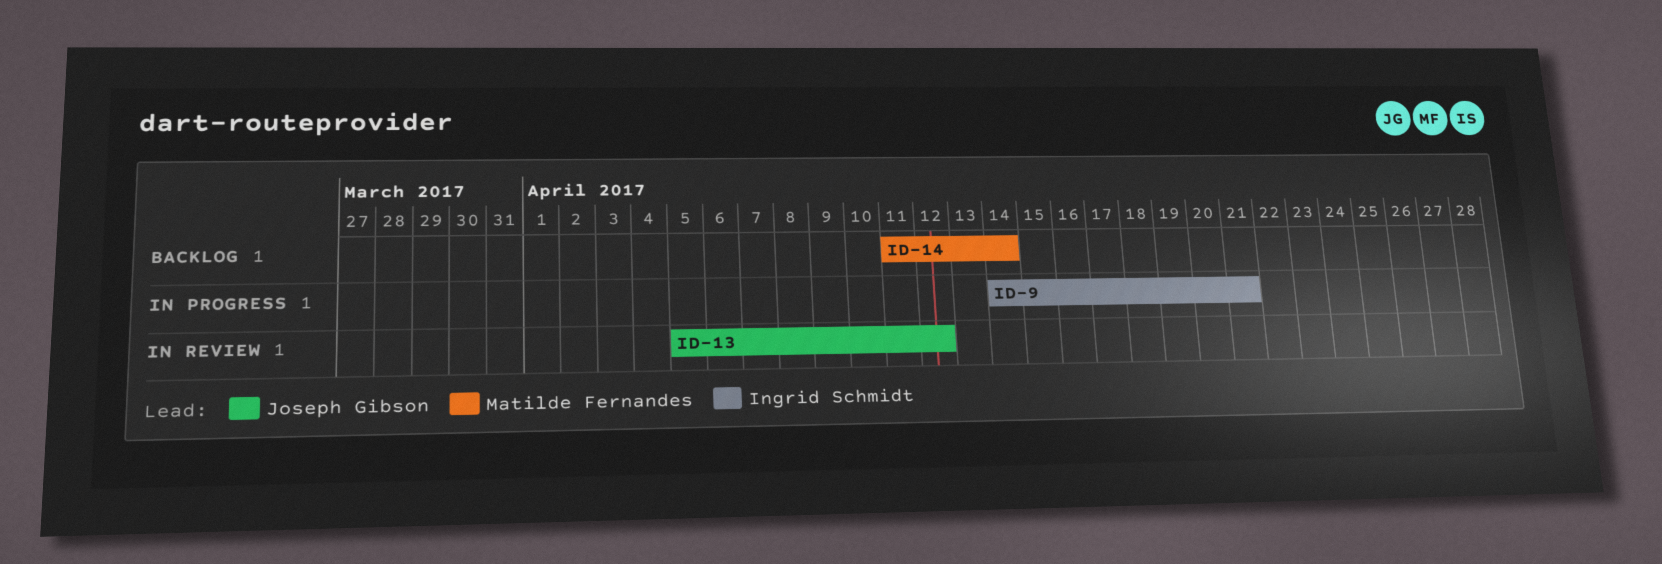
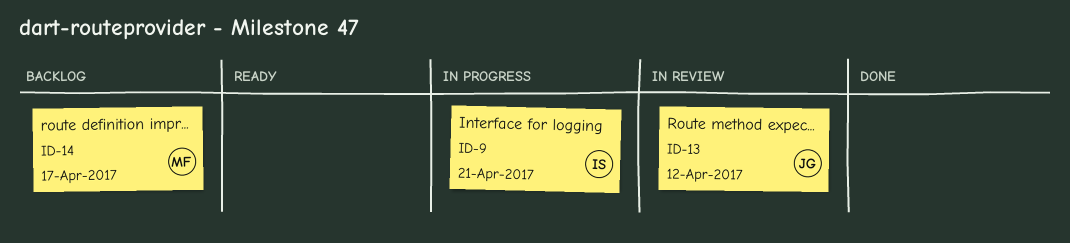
ID-14, due: Apr 14 -> Apr 17

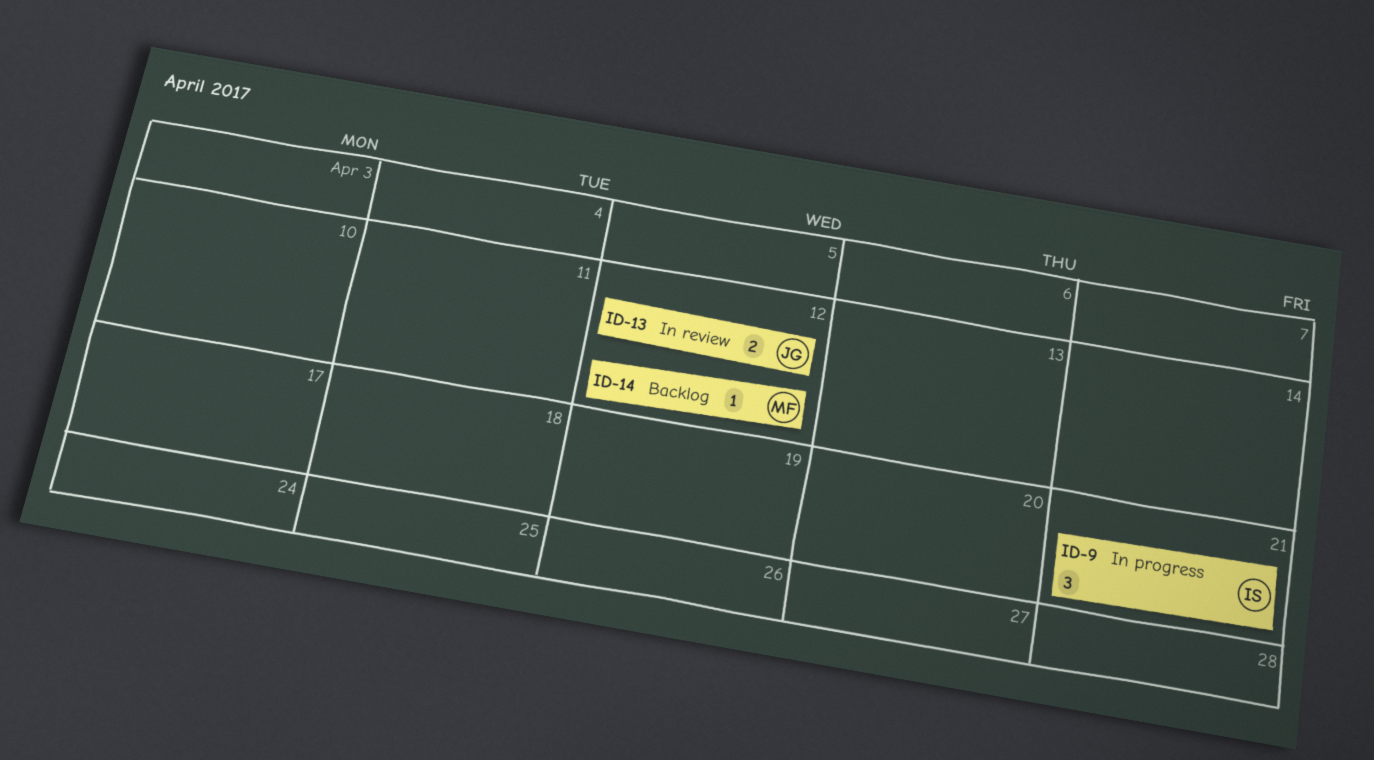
ID-14, due: Apr 17 -> Apr 12

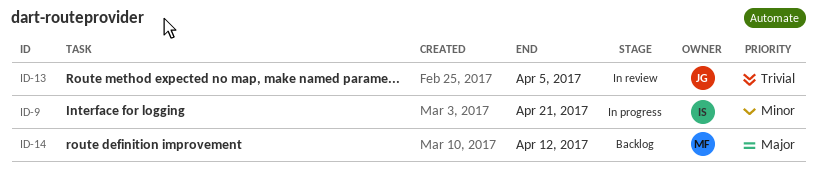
ID-13, due: Apr 12 -> Apr 5

